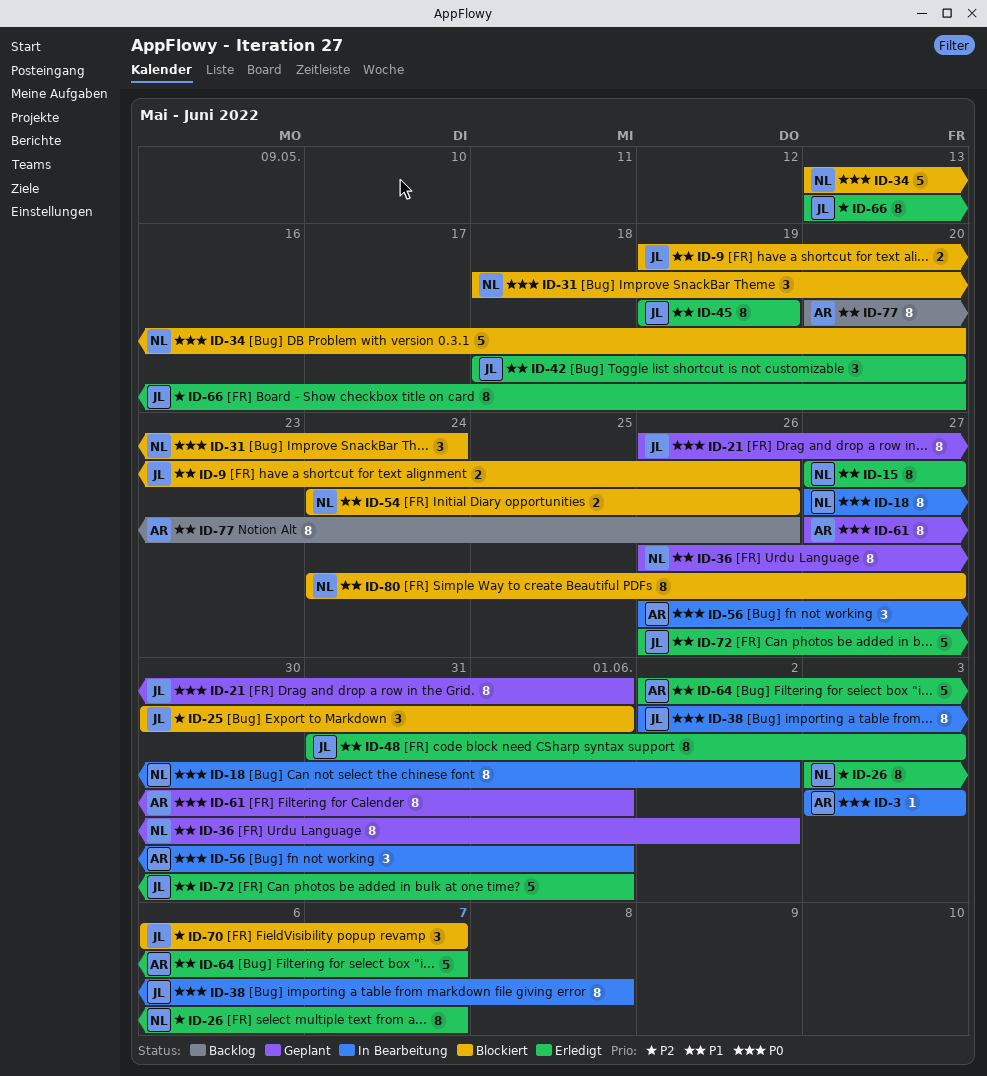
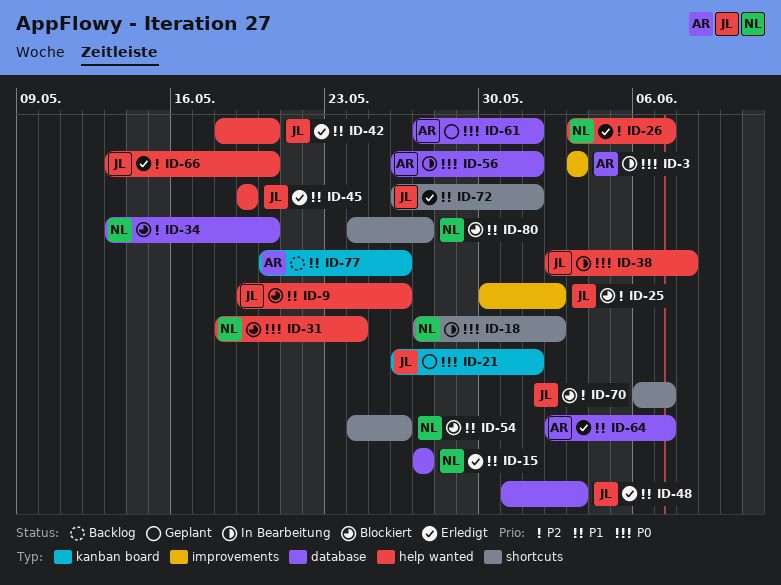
ID-25, due: Jun 1 -> Jun 2
ID-34, priority: P0 -> P2
ID-36: present -> none

